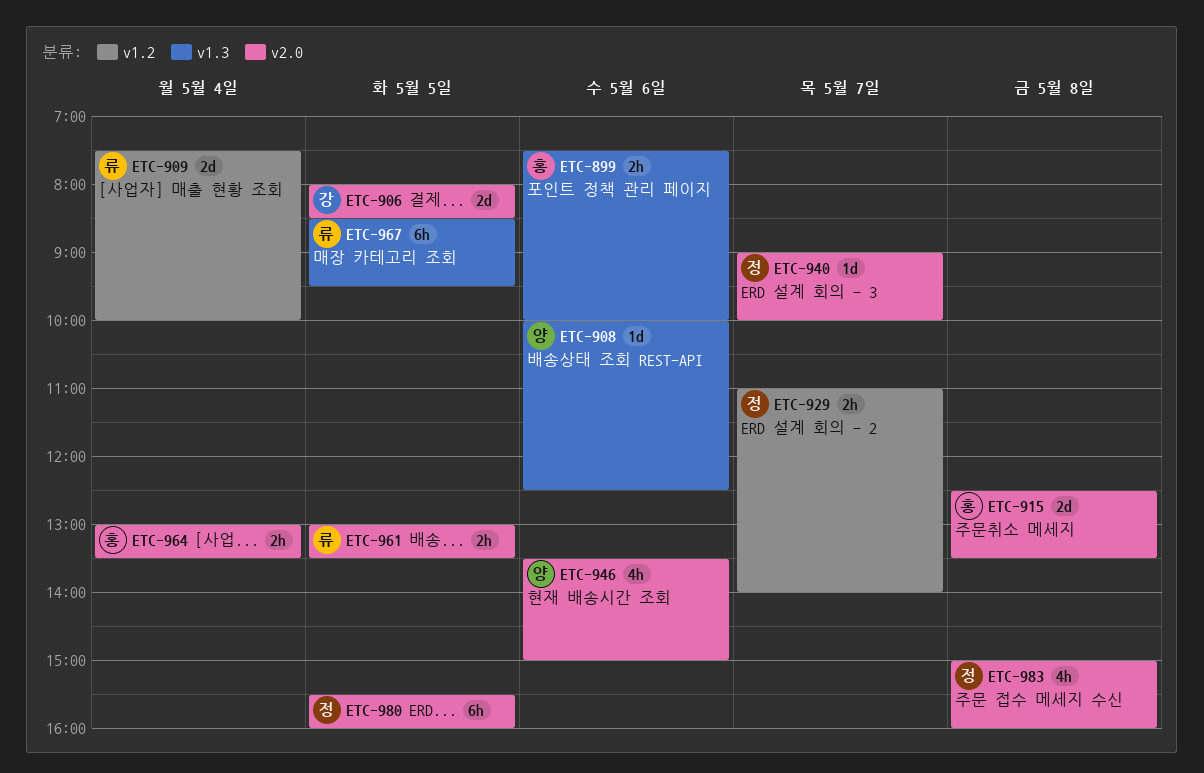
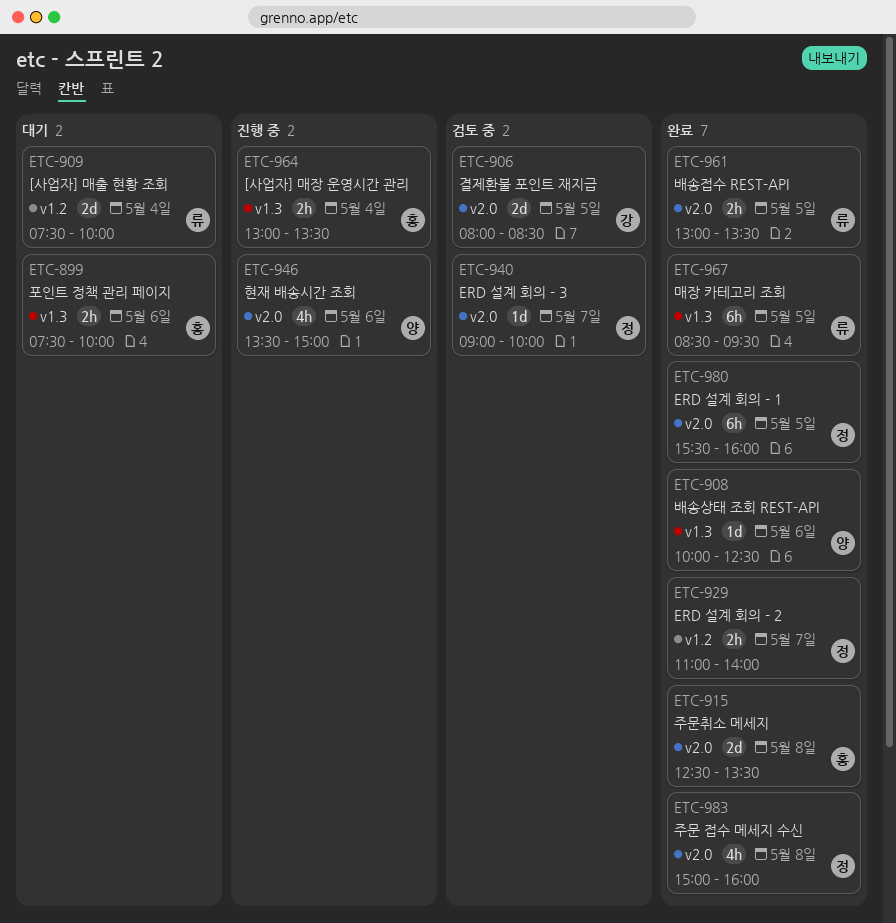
ETC-964, label: v2.0 -> v1.3

